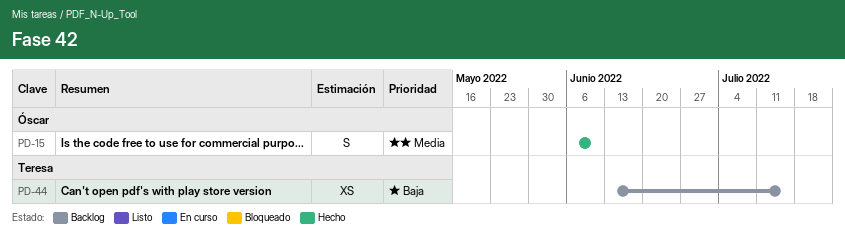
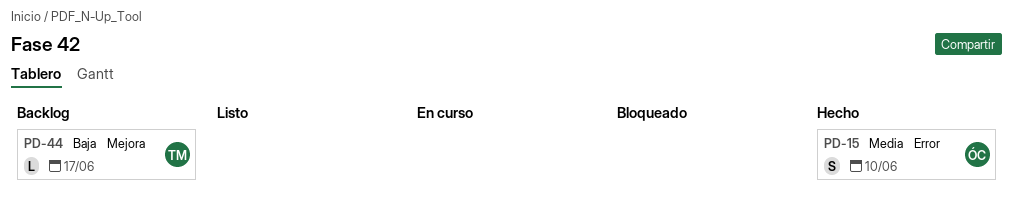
PD-44, estimate: XS -> L
PD-44, due: Jul 15 -> Jun 17

